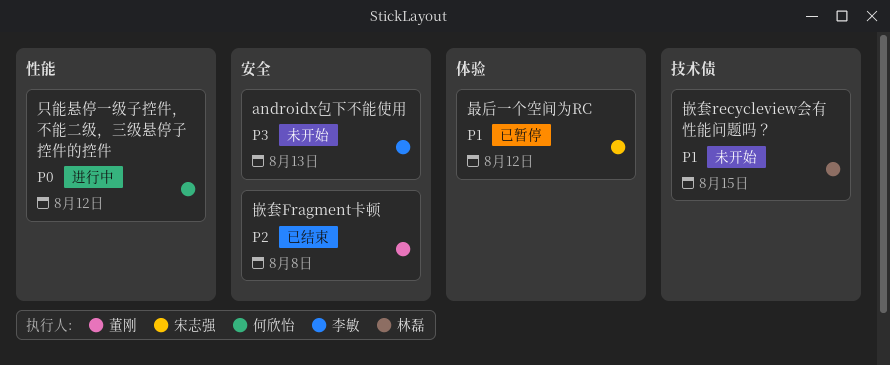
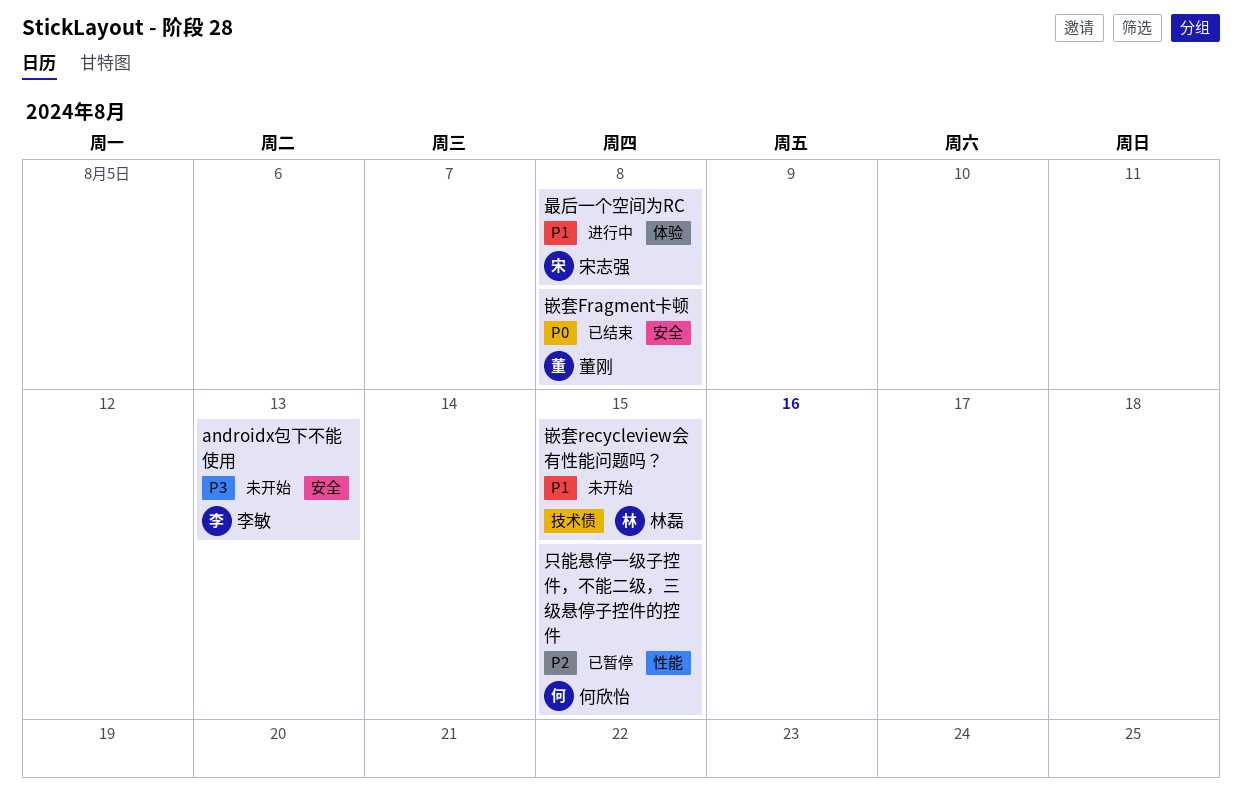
只能悬停一级子控件，不能二级，三级悬停子控件的控件, status: 进行中 -> 已暂停
只能悬停一级子控件，不能二级，三级悬停子控件的控件, priority: P0 -> P2
只能悬停一级子控件，不能二级，三级悬停子控件的控件, due: Aug 12 -> Aug 15
嵌套Fragment卡顿, priority: P2 -> P0
最后一个空间为RC, status: 已暂停 -> 进行中
最后一个空间为RC, due: Aug 12 -> Aug 8

